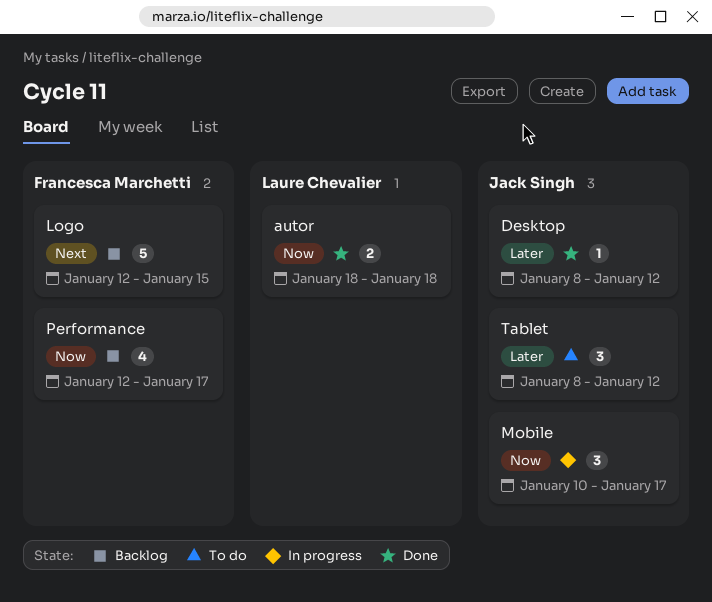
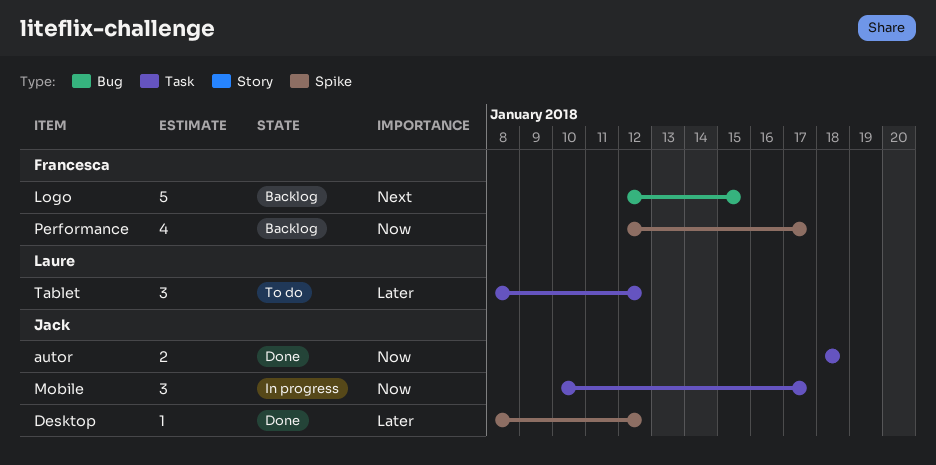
autor, owner: Laure Chevalier -> Jack Singh
Tablet, owner: Jack Singh -> Laure Chevalier

